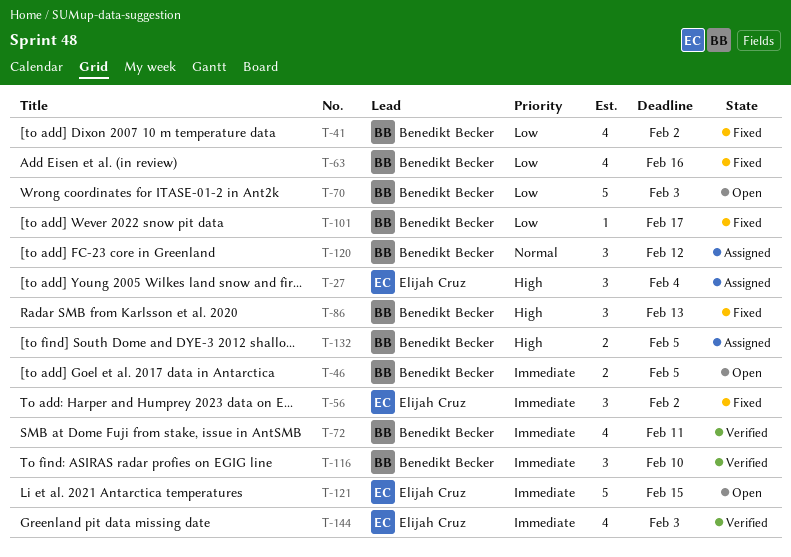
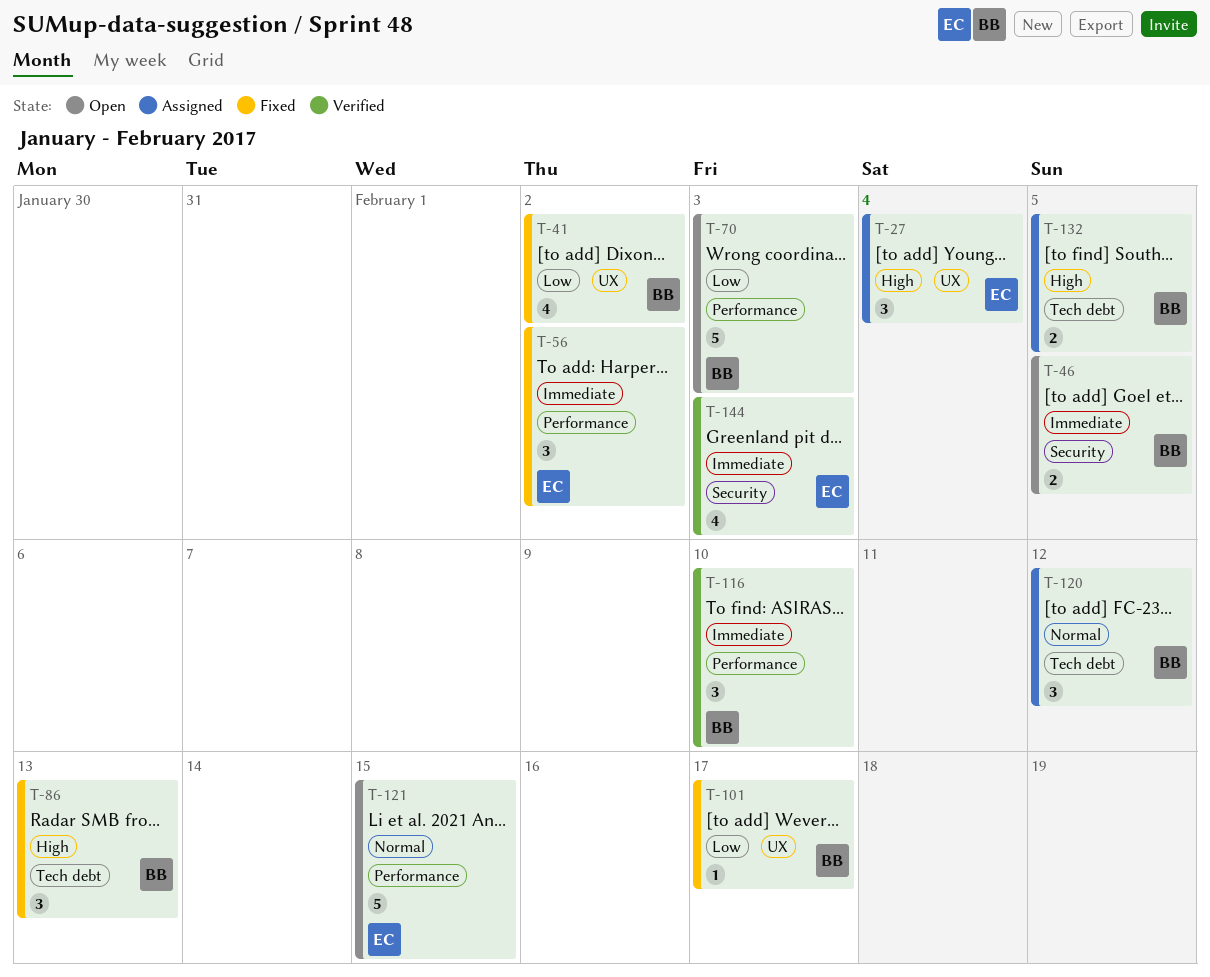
T-63: present -> none
T-72: present -> none
T-121, priority: Immediate -> Normal

